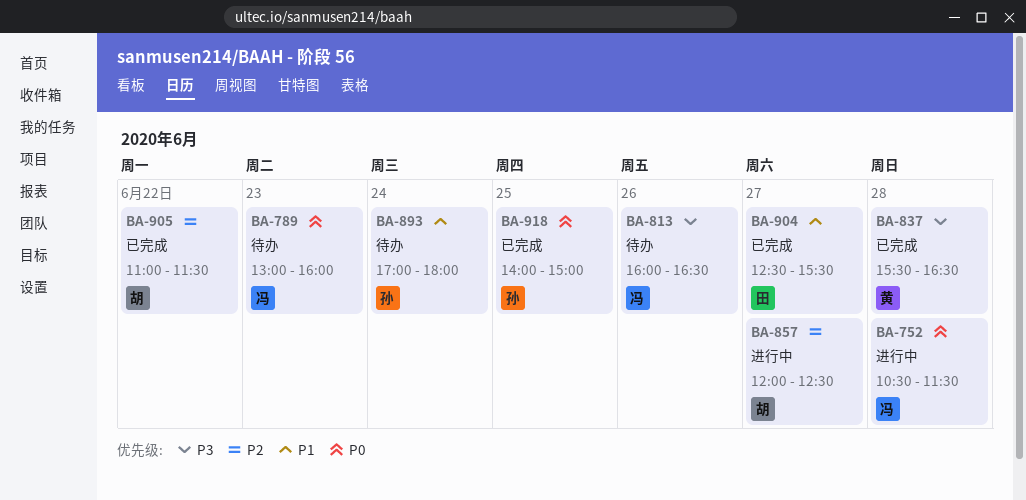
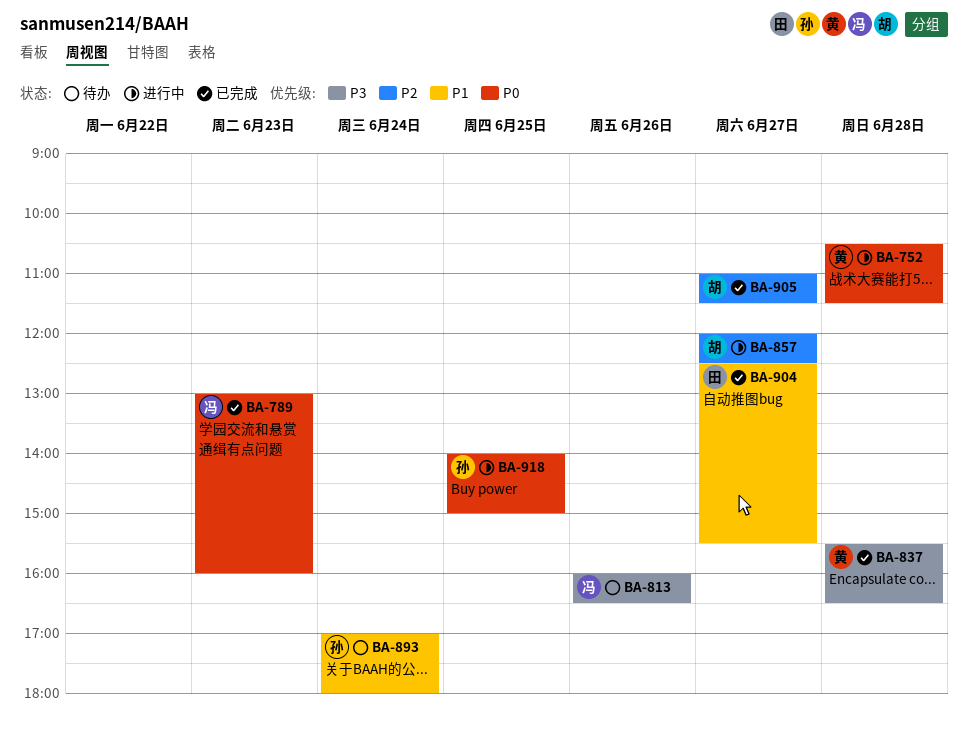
BA-752, owner: 冯 -> 黄
BA-789, status: 待办 -> 已完成
BA-905, day: Jun 22 -> Jun 27
BA-918, status: 已完成 -> 进行中

